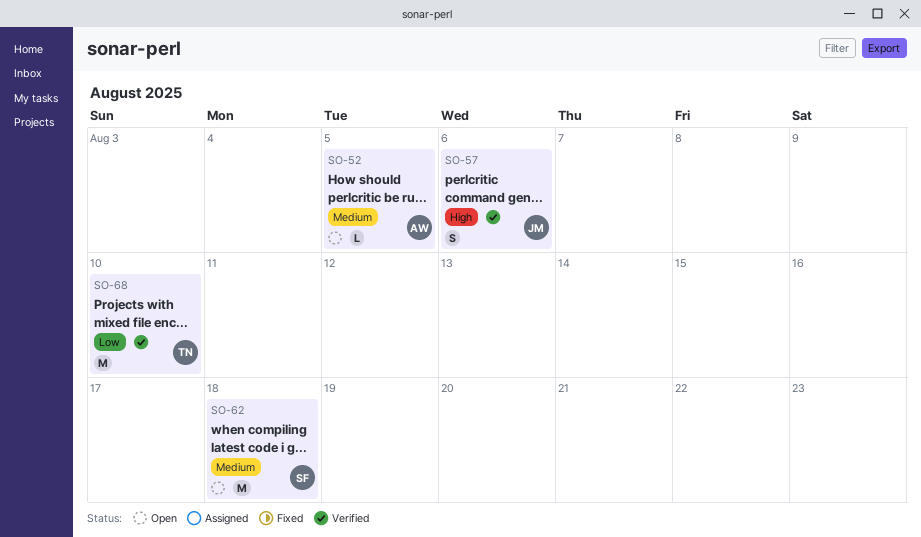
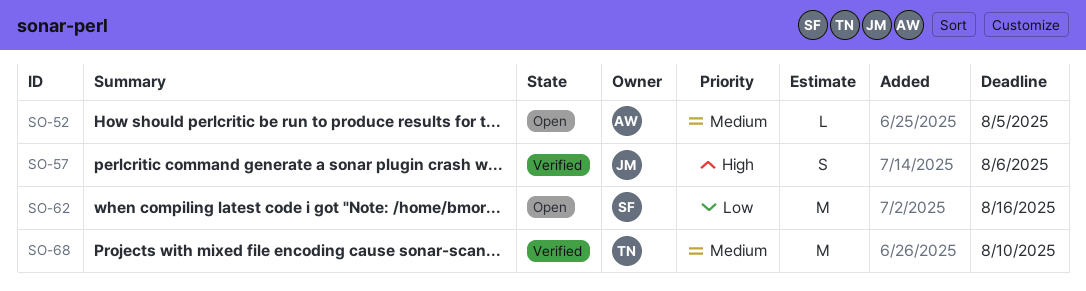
SO-62, priority: Medium -> Low
SO-62, due: Aug 18 -> Aug 16
SO-68, priority: Low -> Medium

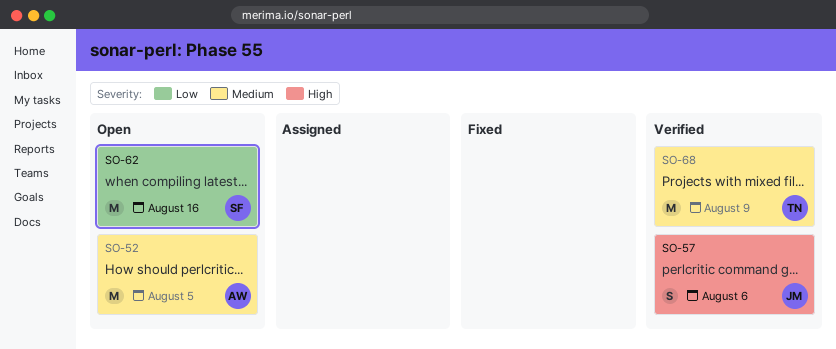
SO-52, estimate: L -> M
SO-68, due: Aug 10 -> Aug 9

